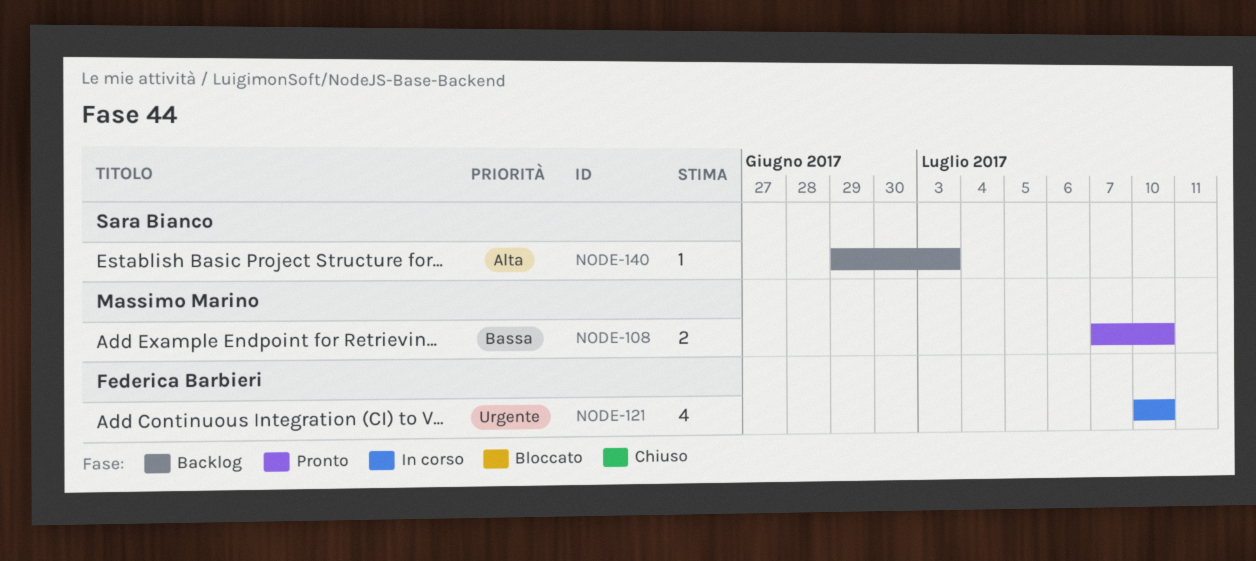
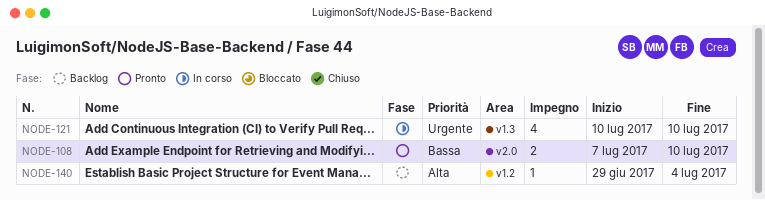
NODE-140, due: Jul 3 -> Jul 4

